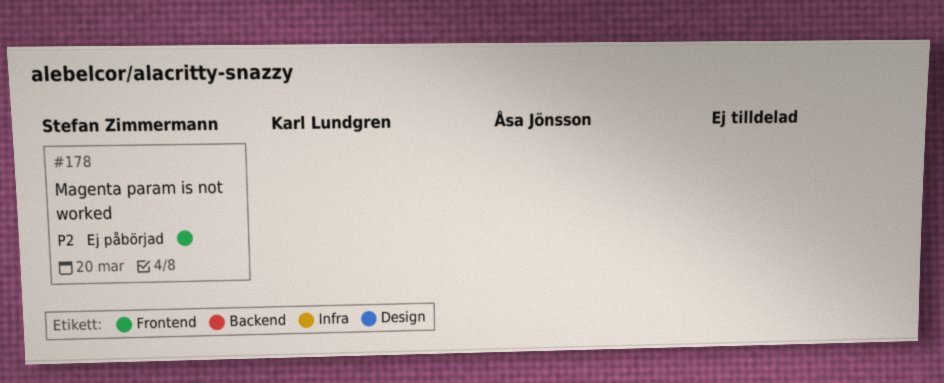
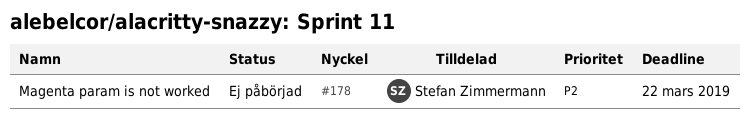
#178, due: Mar 20 -> Mar 22

